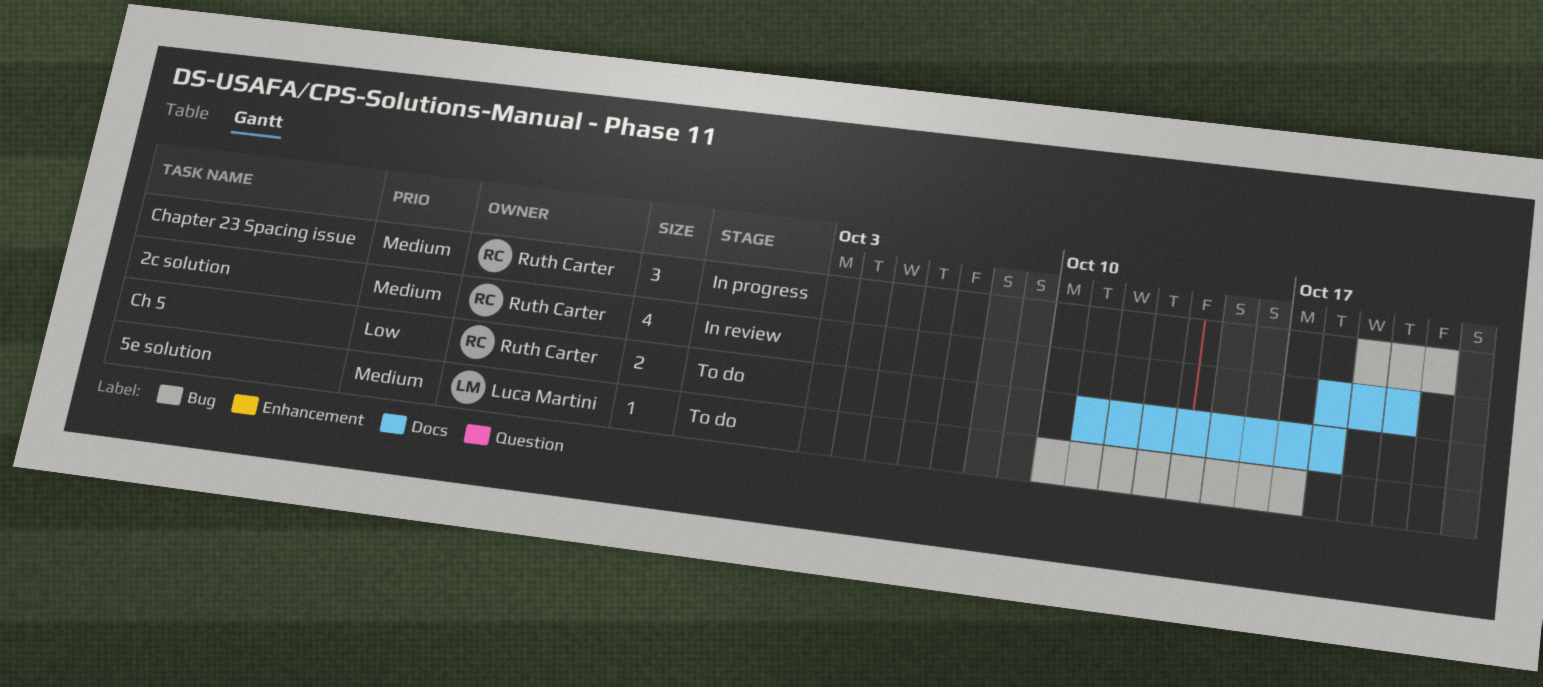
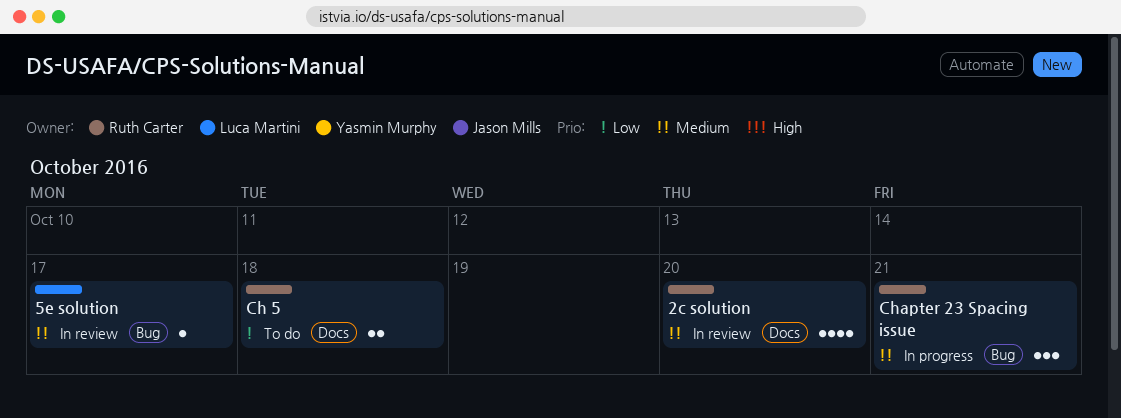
5e solution, status: To do -> In review

